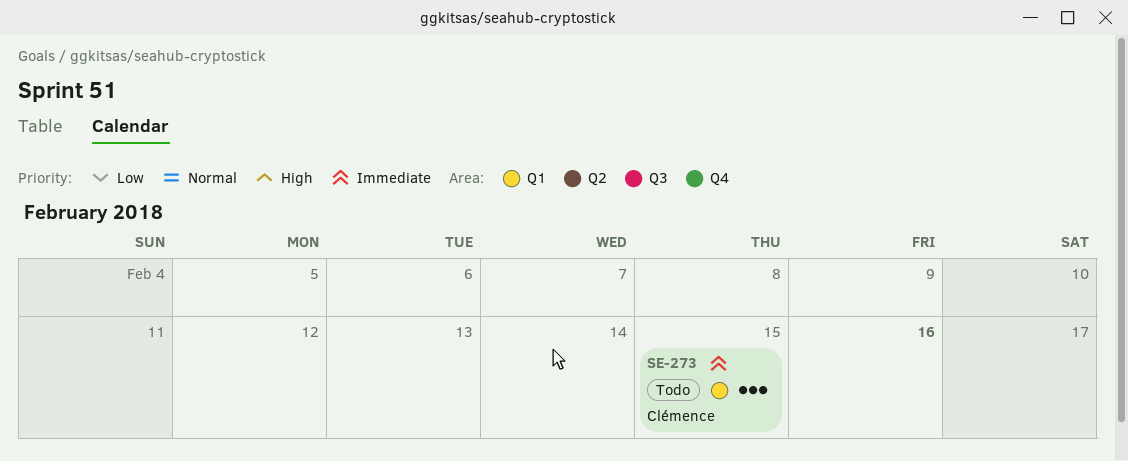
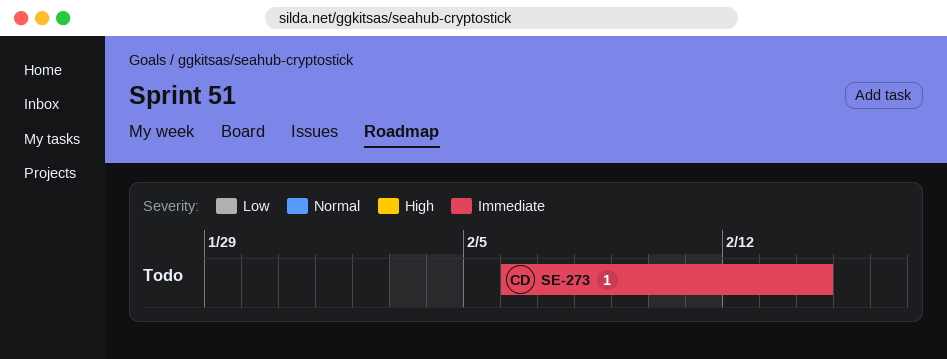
SE-273, estimate: 3 -> 1
SE-273, due: Feb 15 -> Feb 14

